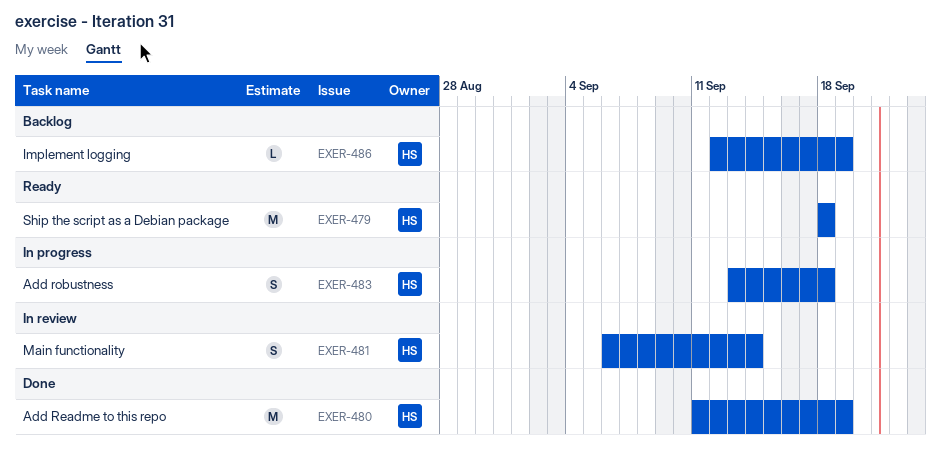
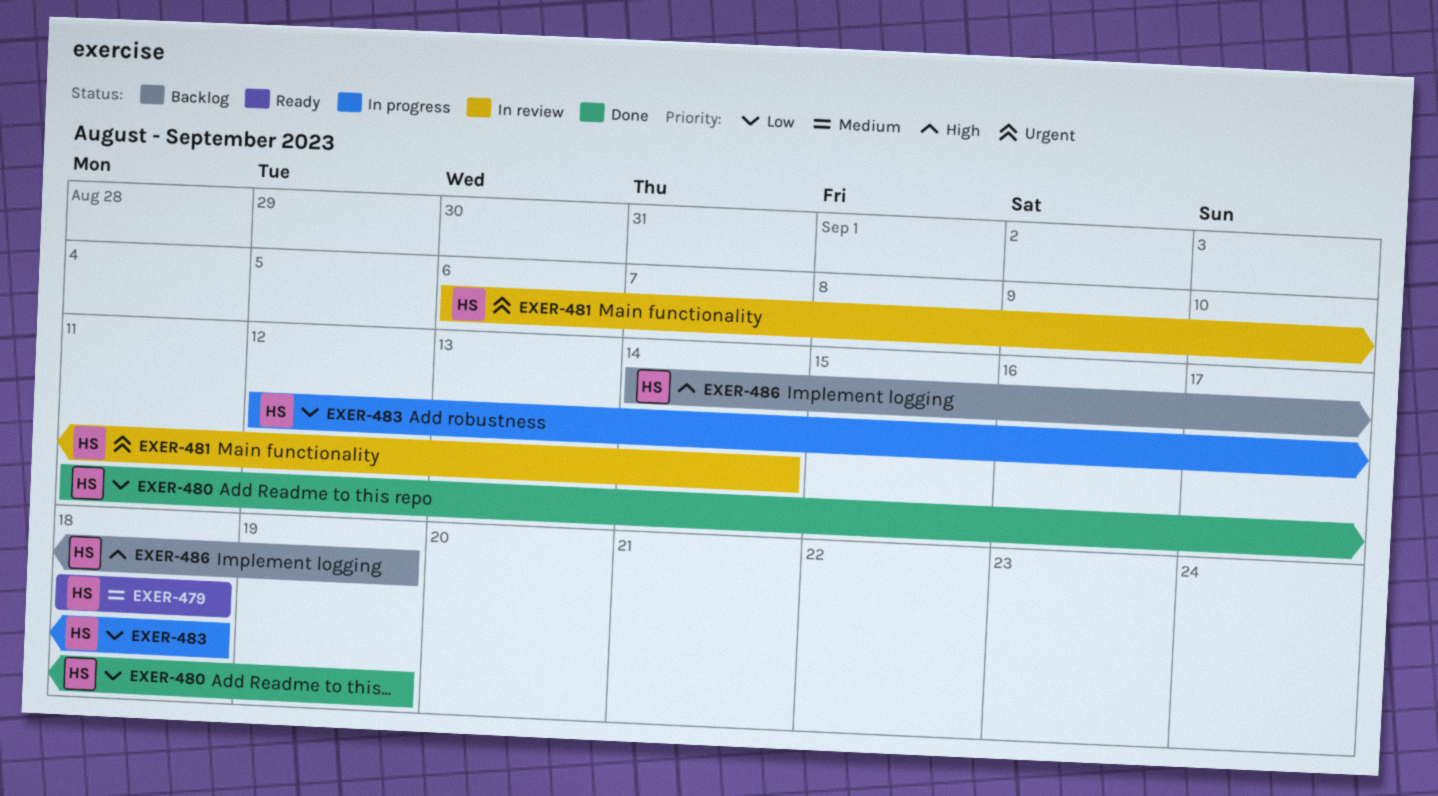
EXER-483, start: Sep 13 -> Sep 12
EXER-486, start: Sep 12 -> Sep 14

